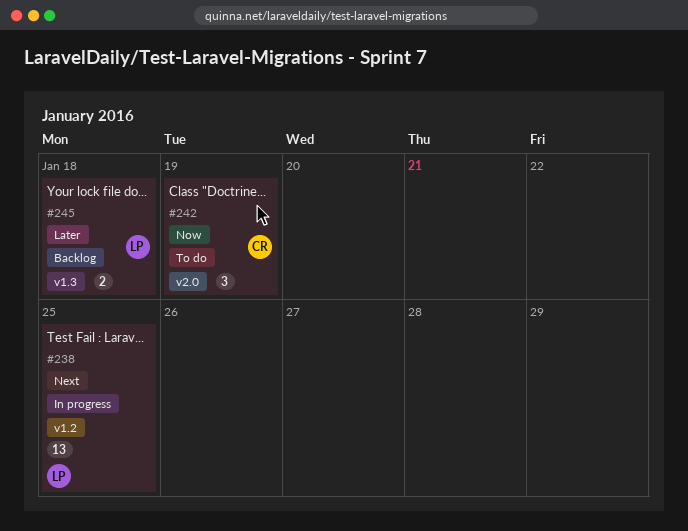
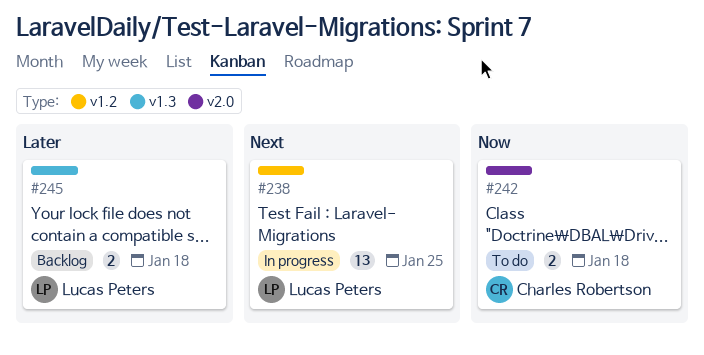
#242, estimate: 3 -> 2
#242, due: Jan 19 -> Jan 18

